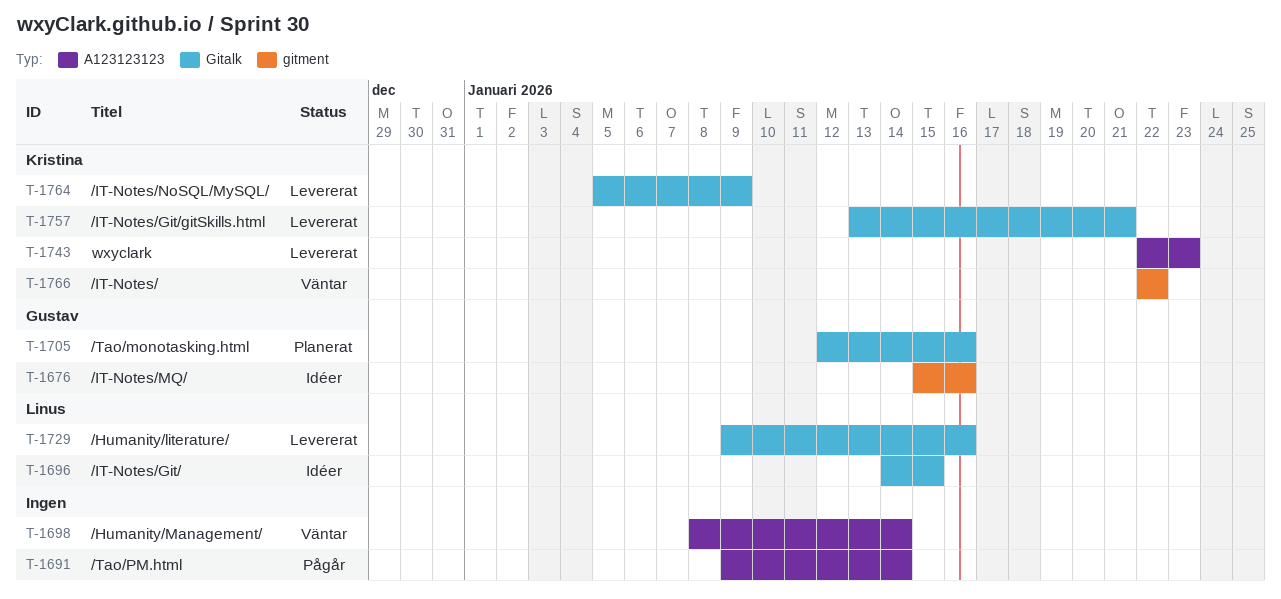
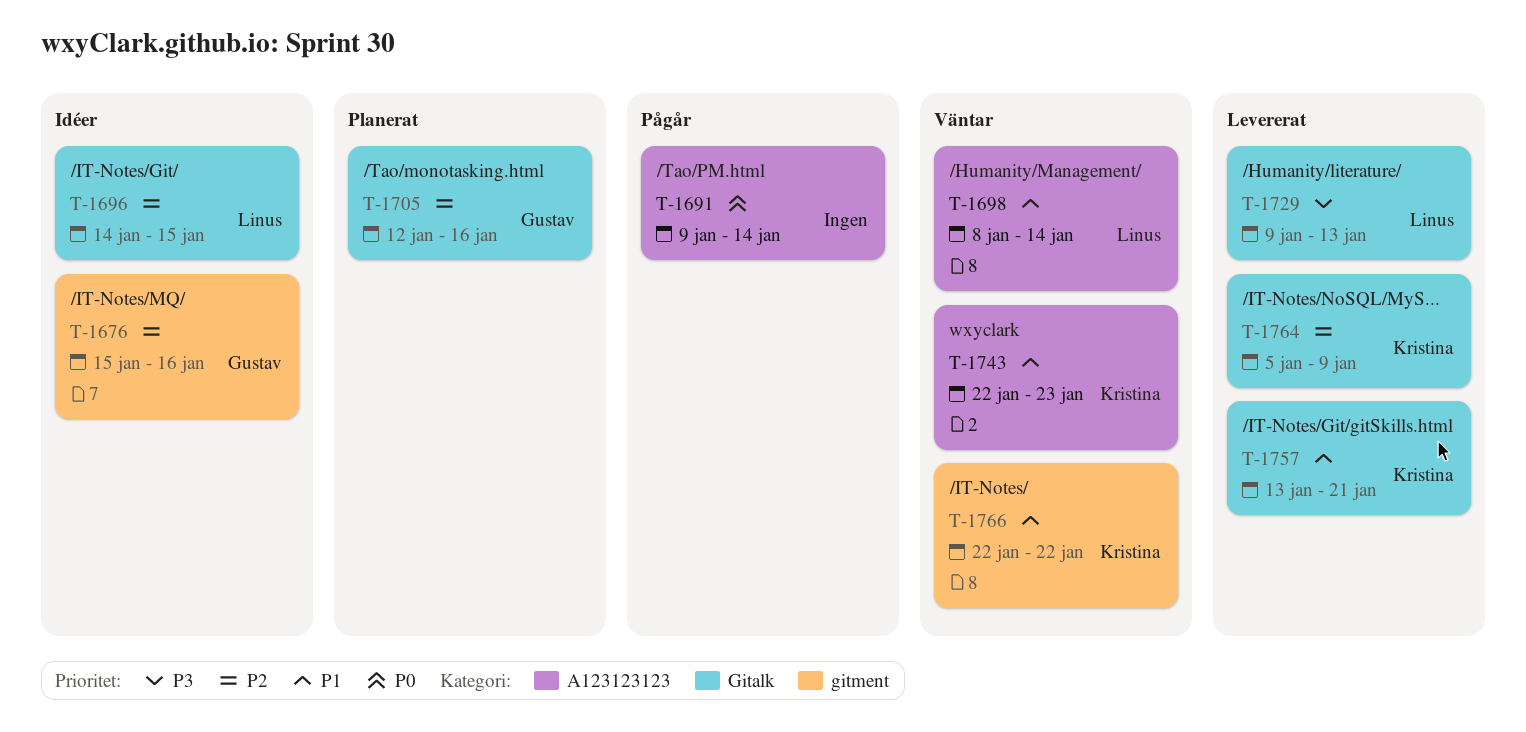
T-1698, owner: none -> Linus
T-1729, due: Jan 16 -> Jan 13
T-1743, status: Levererat -> Väntar

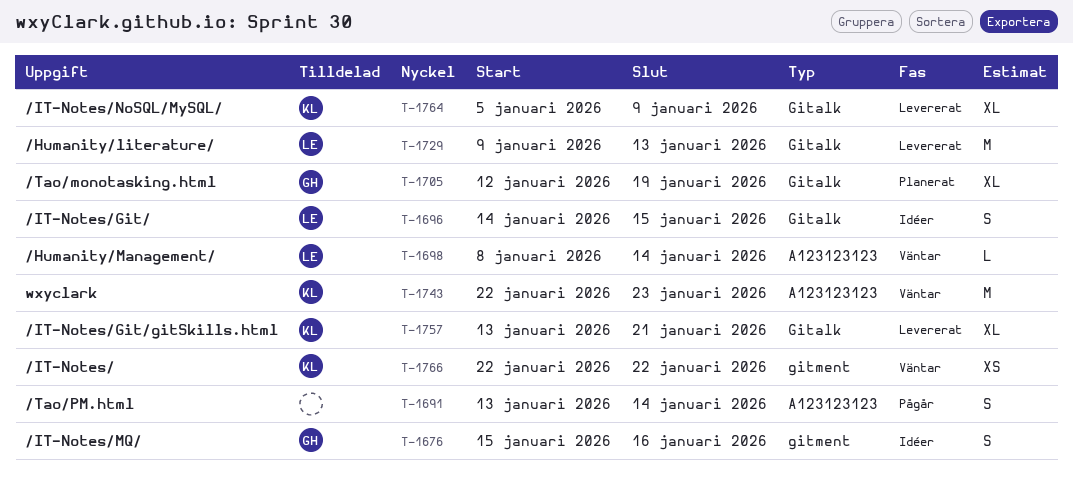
T-1691, start: Jan 9 -> Jan 13
T-1705, due: Jan 16 -> Jan 19

